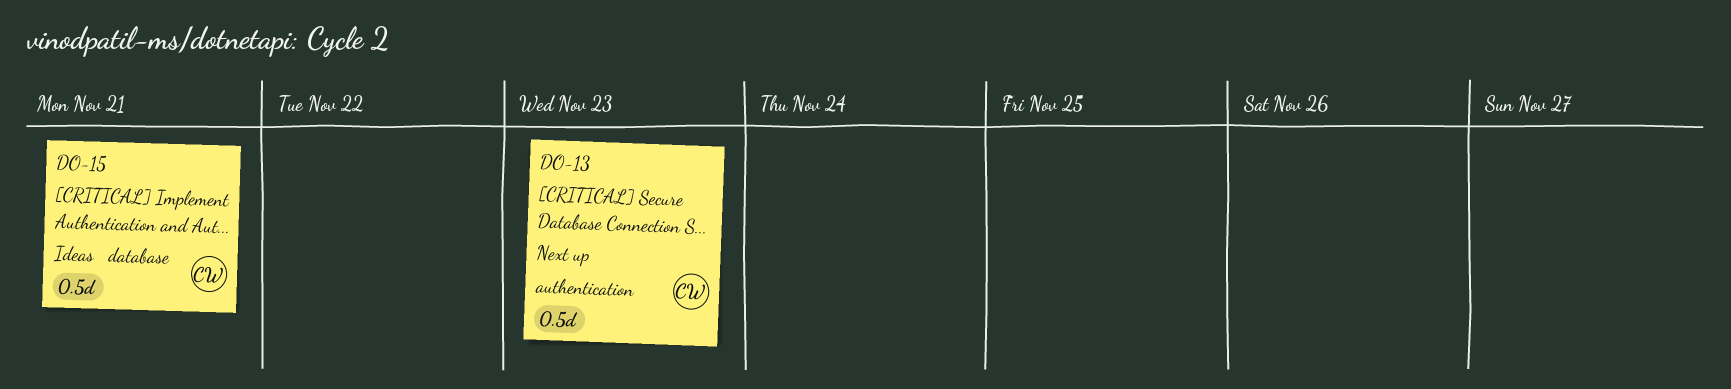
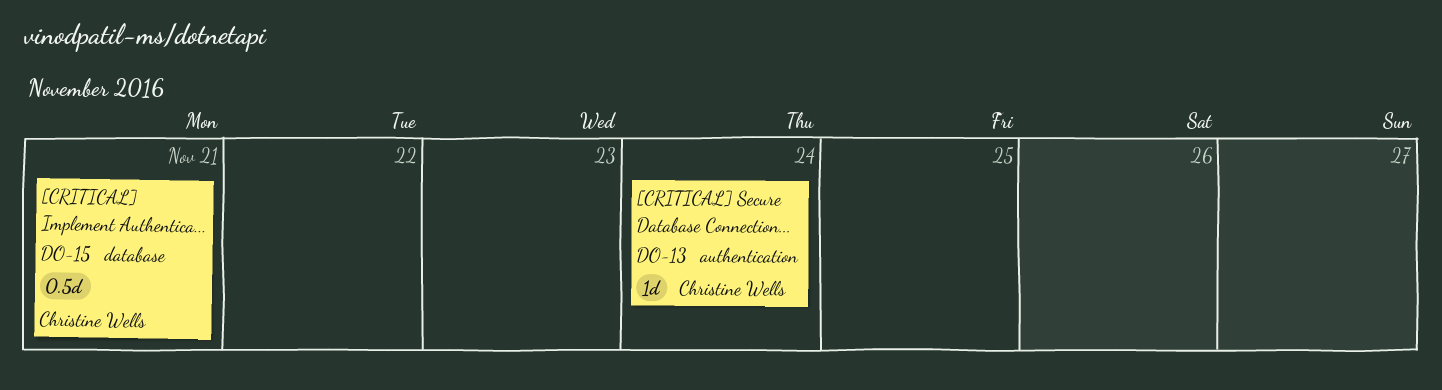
DO-13, estimate: 0.5d -> 1d
DO-13, due: Nov 23 -> Nov 24

